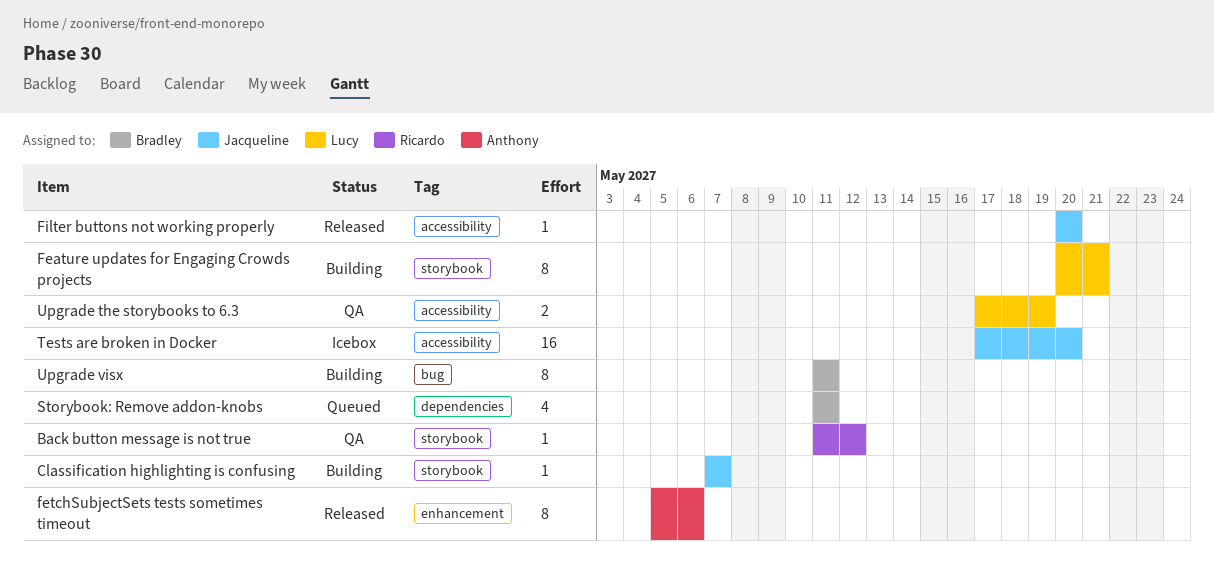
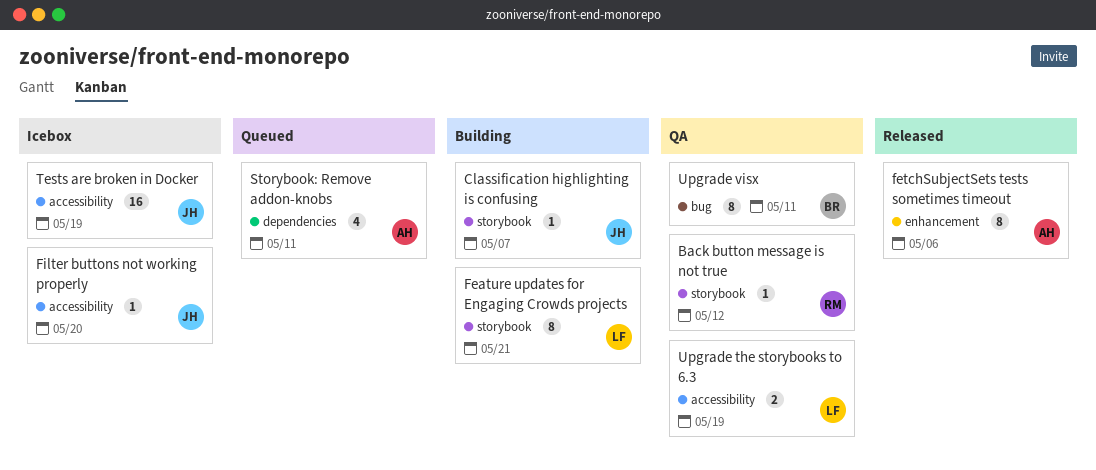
Filter buttons not working properly, status: Released -> Icebox
Storybook: Remove addon-knobs, owner: Bradley -> Anthony
Tests are broken in Docker, due: May 20 -> May 19
Upgrade visx, status: Building -> QA

